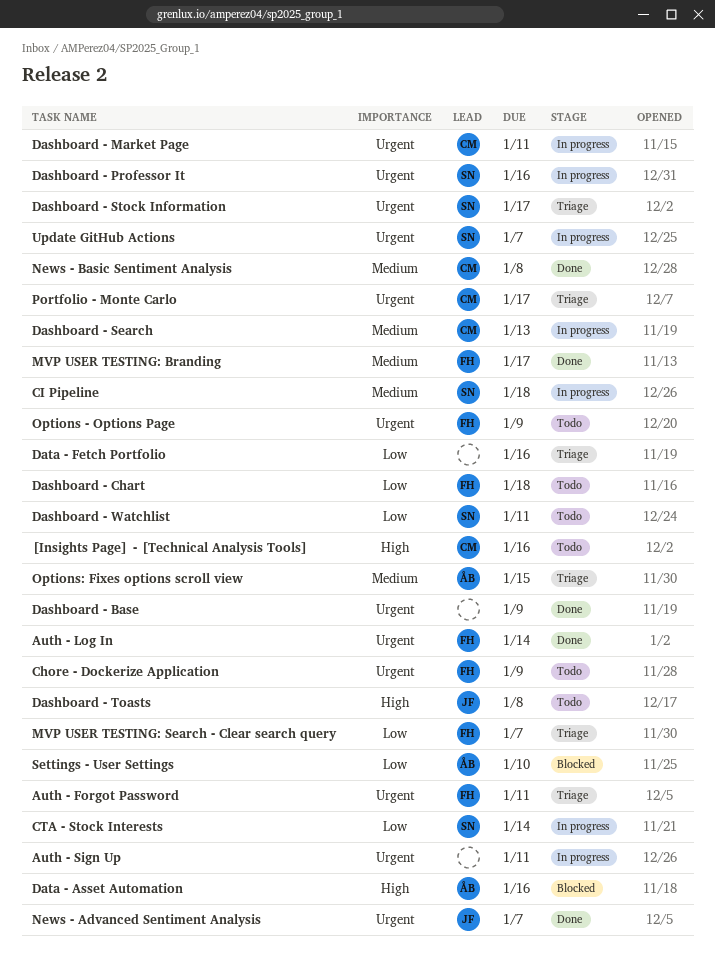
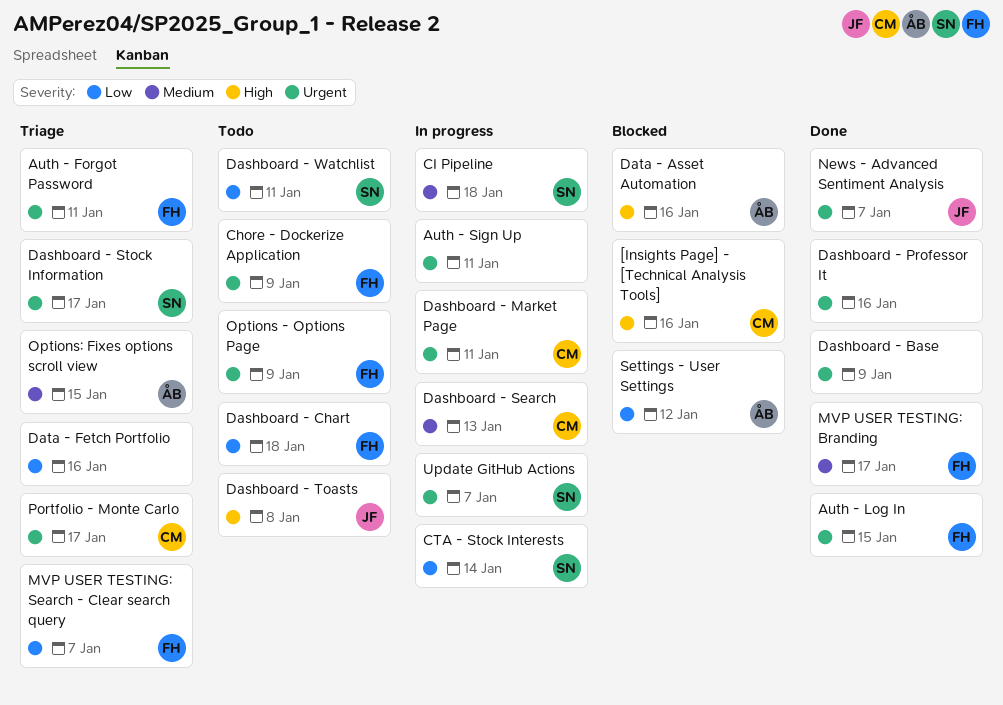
[Insights Page] - [Technical Analysis Tools], status: Todo -> Blocked
Auth - Log In, due: Jan 14 -> Jan 15
Dashboard - Professor It, status: In progress -> Done
Dashboard - Professor It, owner: SN -> none
News - Basic Sentiment Analysis: present -> none
Settings - User Settings, due: Jan 10 -> Jan 12

